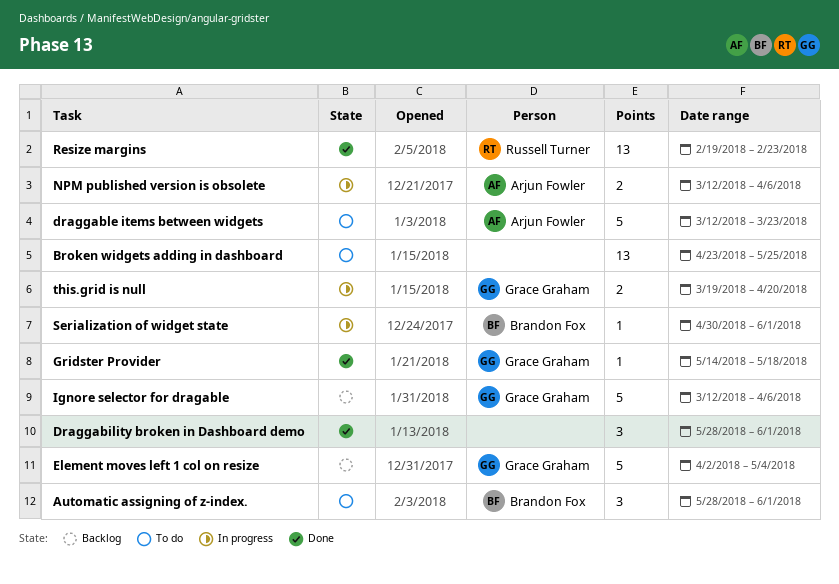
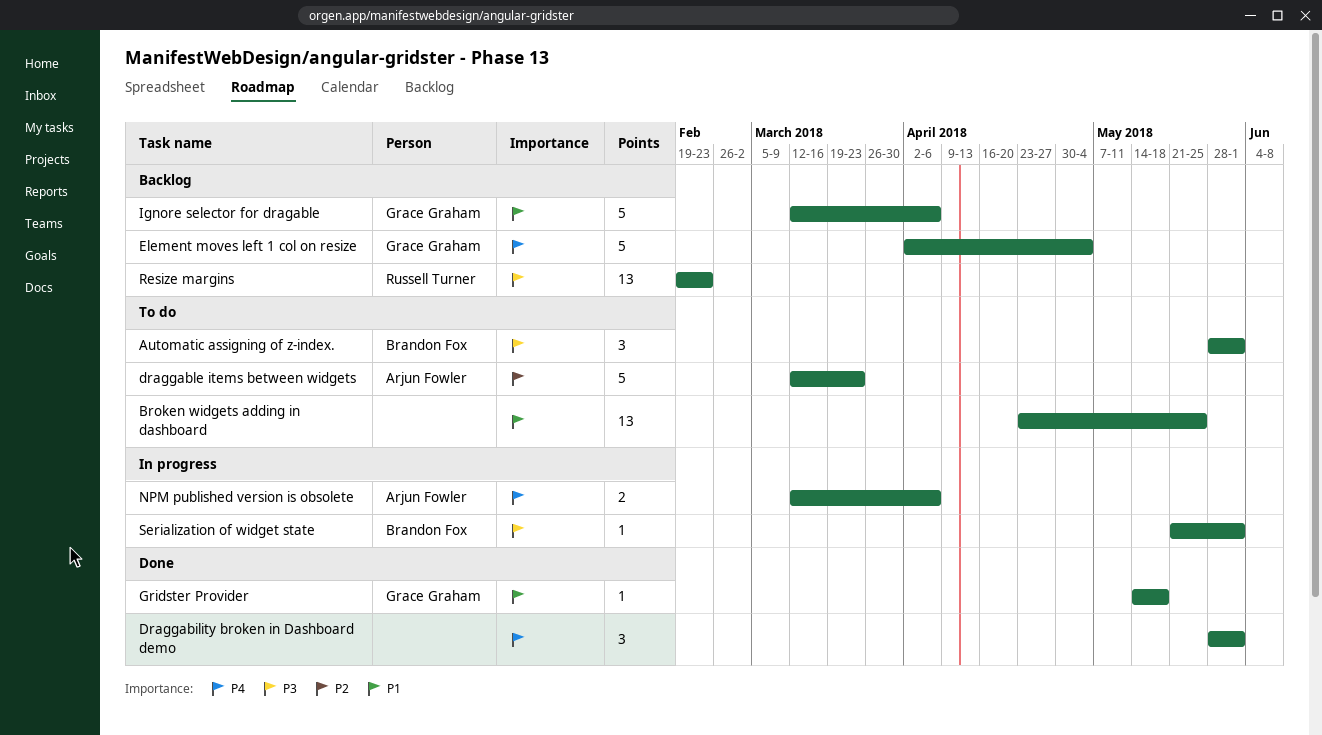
Resize margins, status: Done -> Backlog
Serialization of widget state, start: Apr 30 -> May 21
this.grid is null: present -> none

